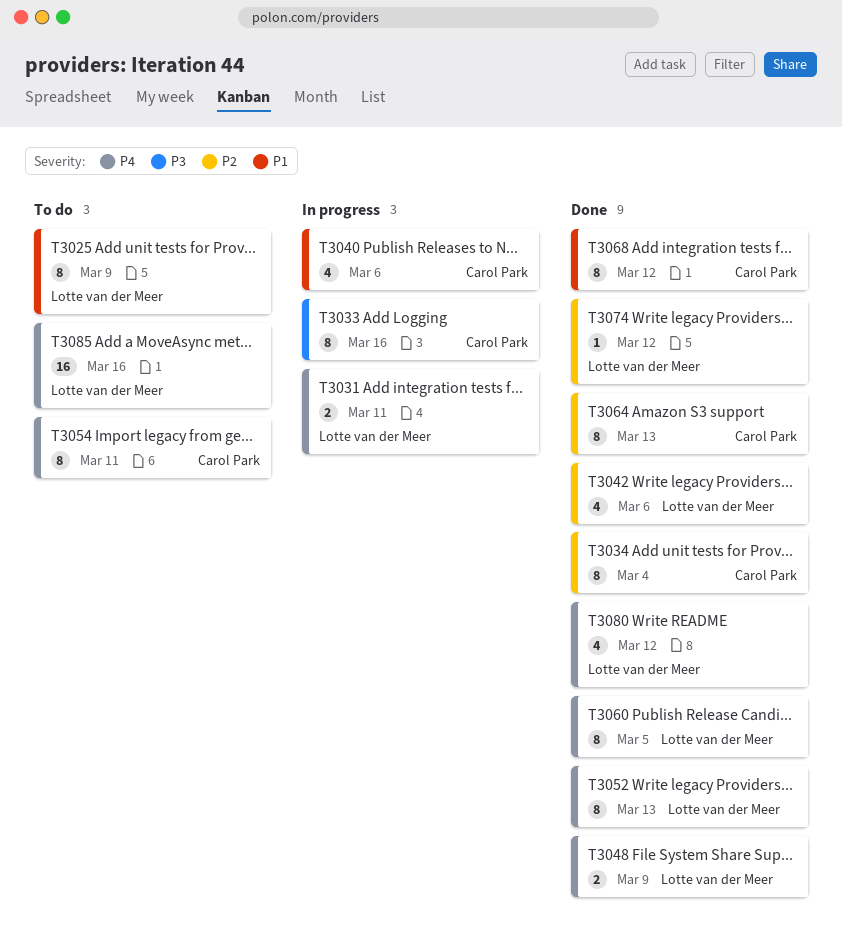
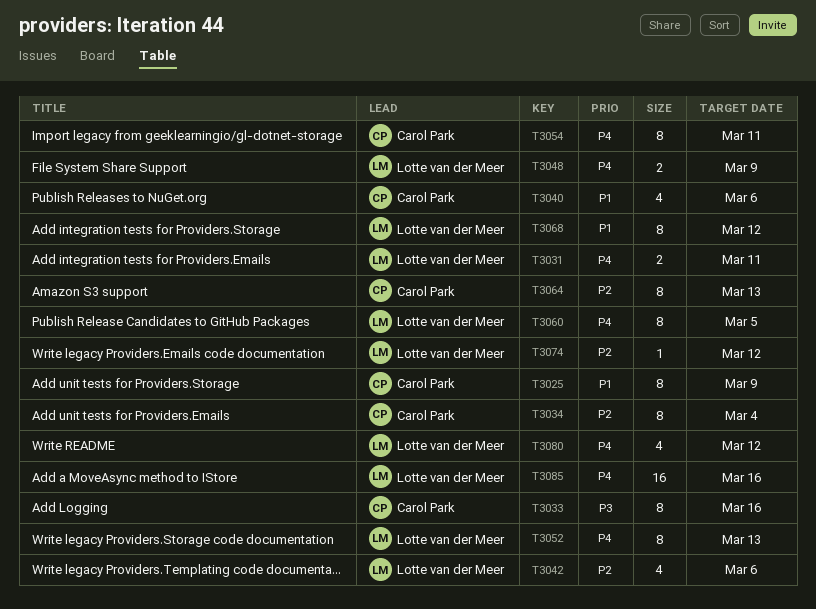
T3025, owner: Lotte van der Meer -> Carol Park
T3068, owner: Carol Park -> Lotte van der Meer

